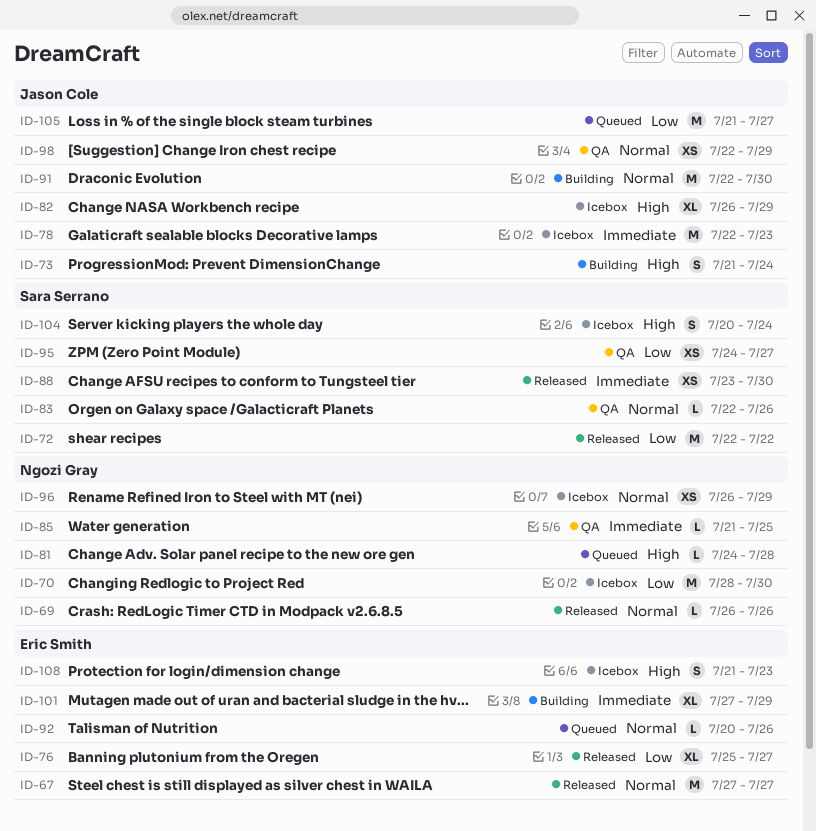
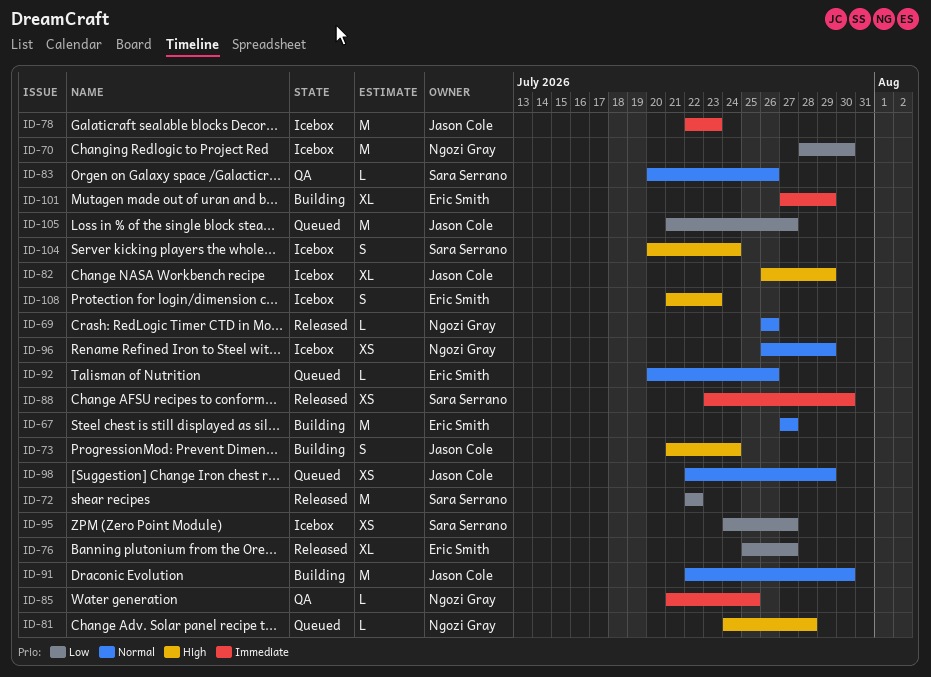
ID-67, status: Released -> Building
ID-83, start: Jul 22 -> Jul 20
ID-95, status: QA -> Icebox
ID-98, status: QA -> Queued

